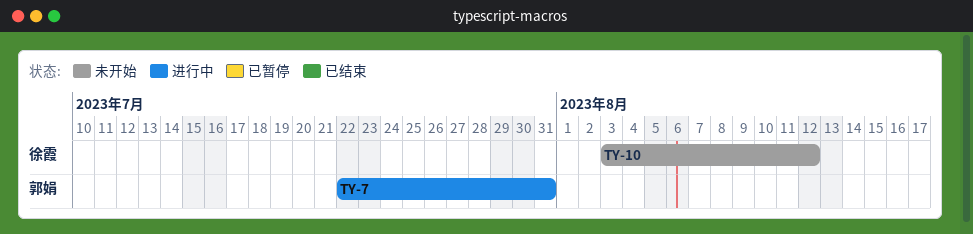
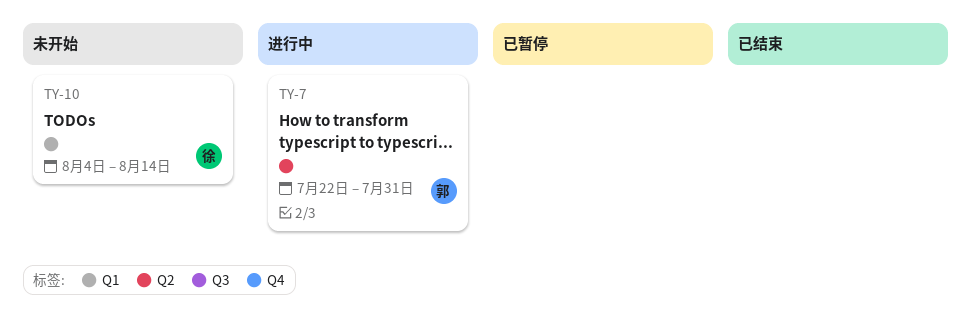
TY-10, start: Aug 3 -> Aug 4
TY-10, due: Aug 12 -> Aug 14

